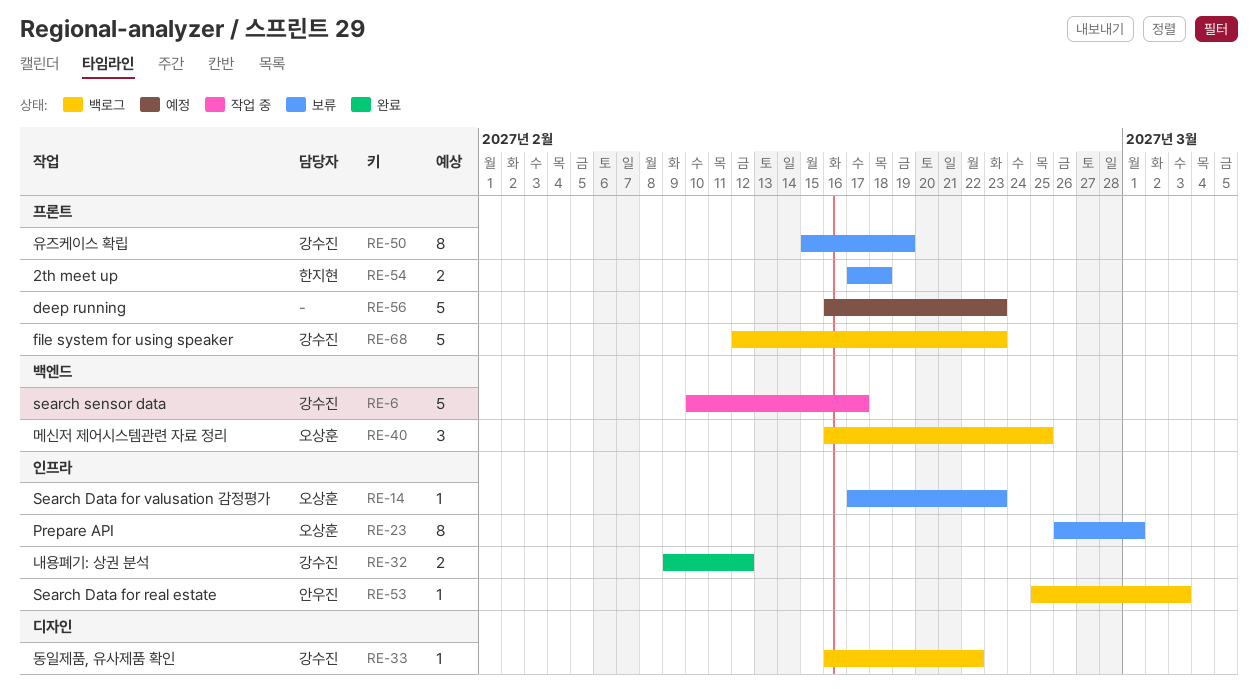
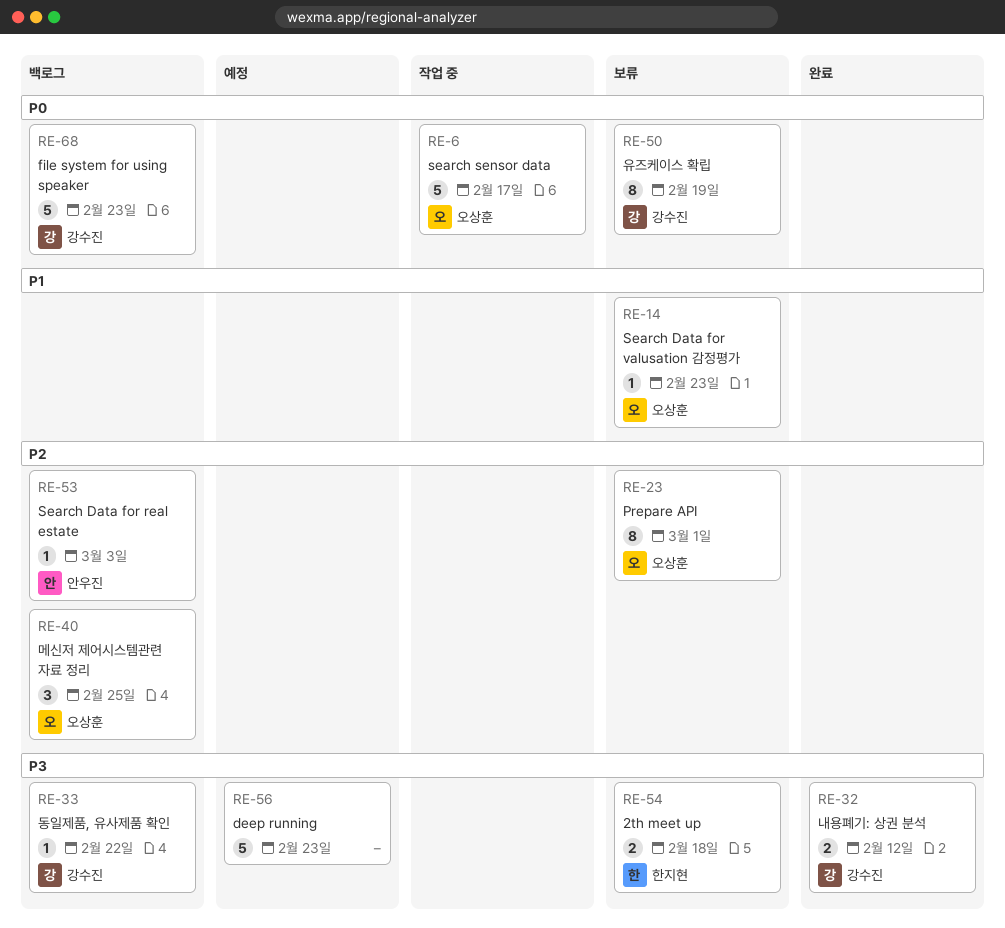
RE-6, owner: 강수진 -> 오상훈

